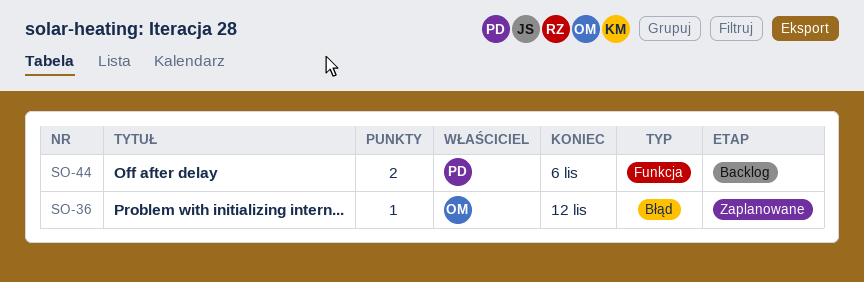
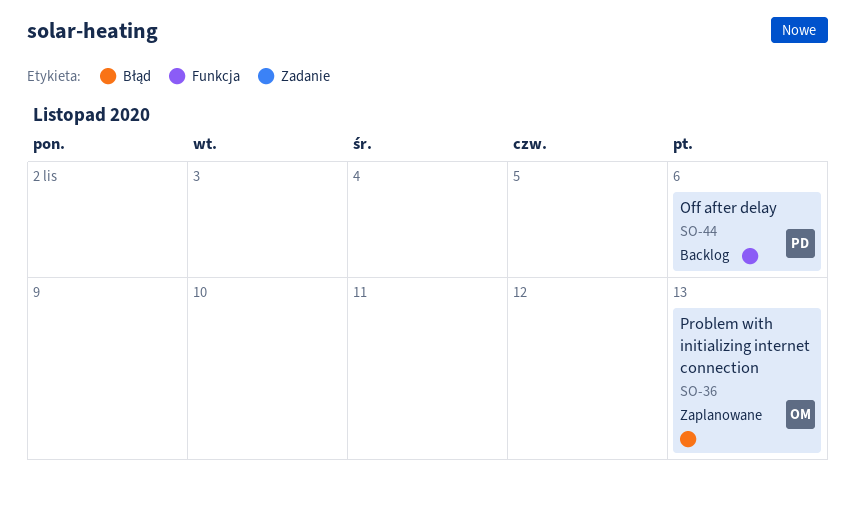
SO-36, due: Nov 12 -> Nov 13

